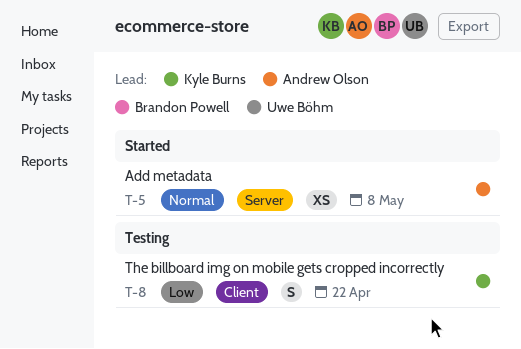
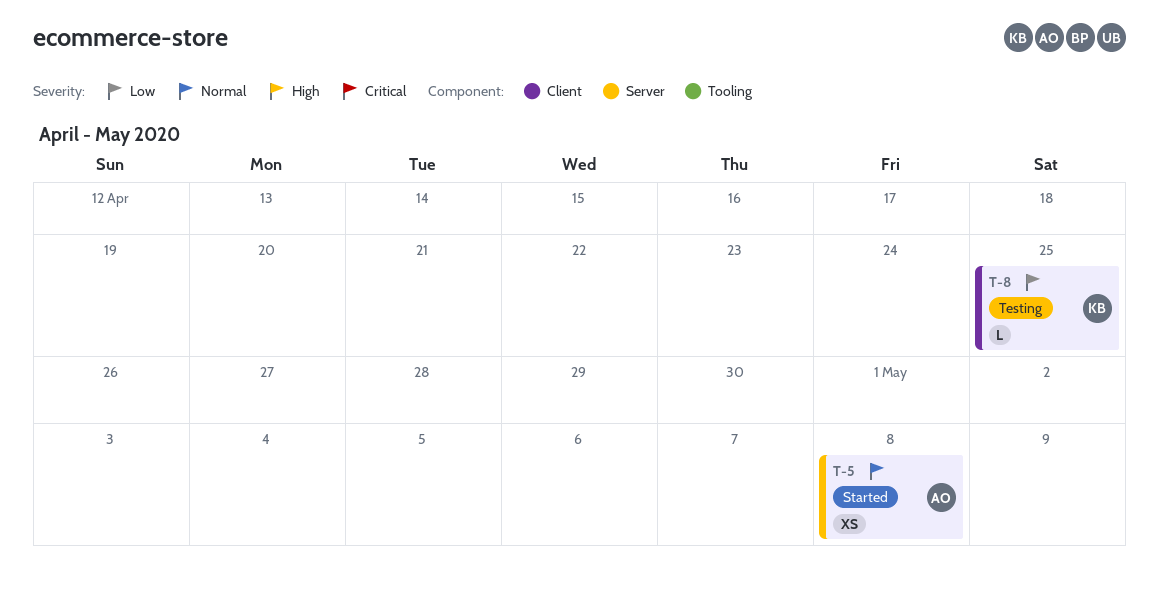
T-8, estimate: S -> L
T-8, due: Apr 22 -> Apr 25

